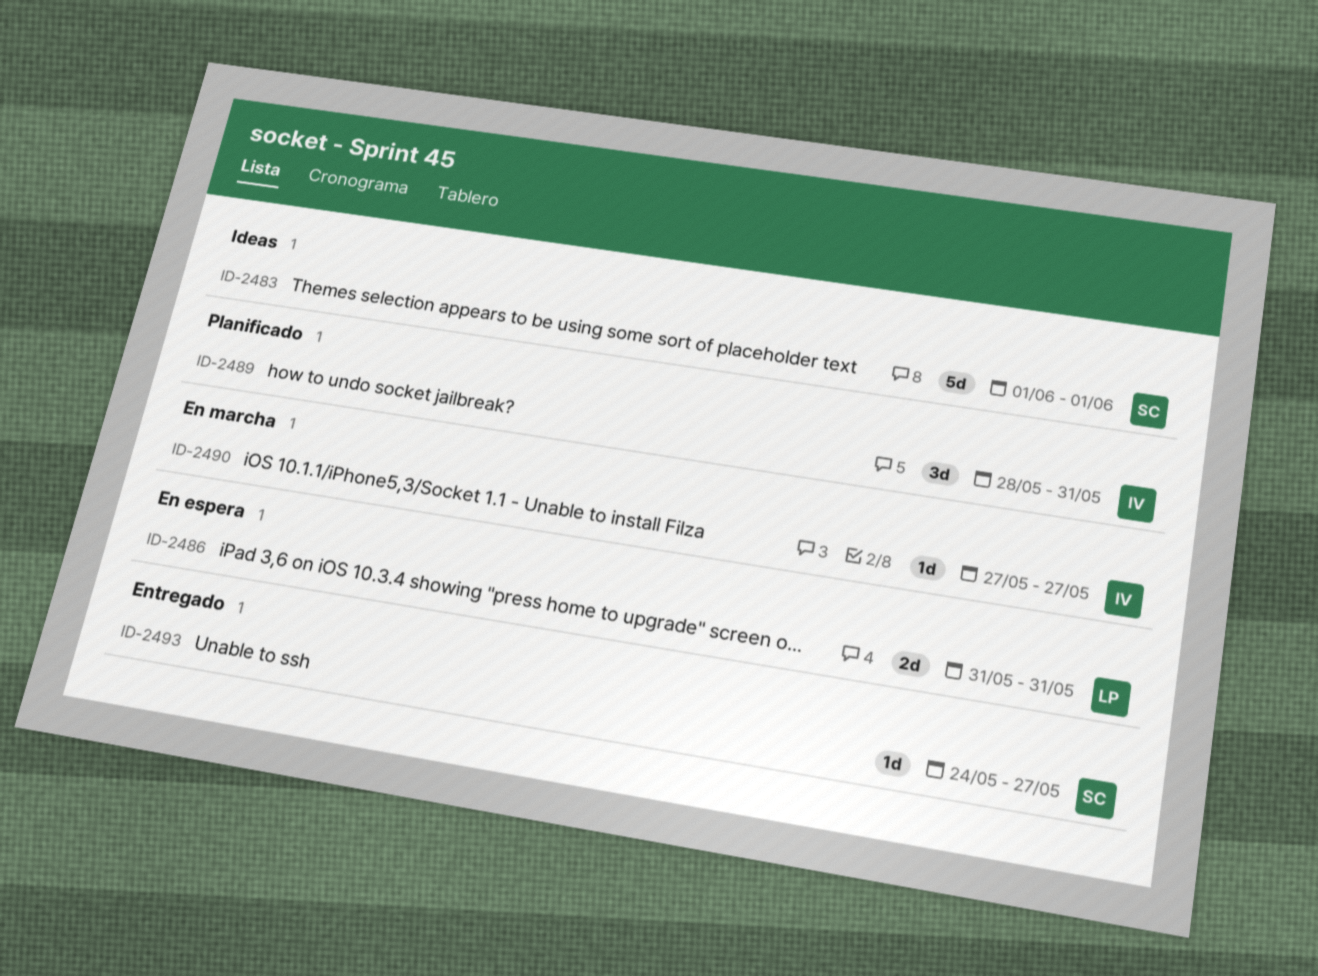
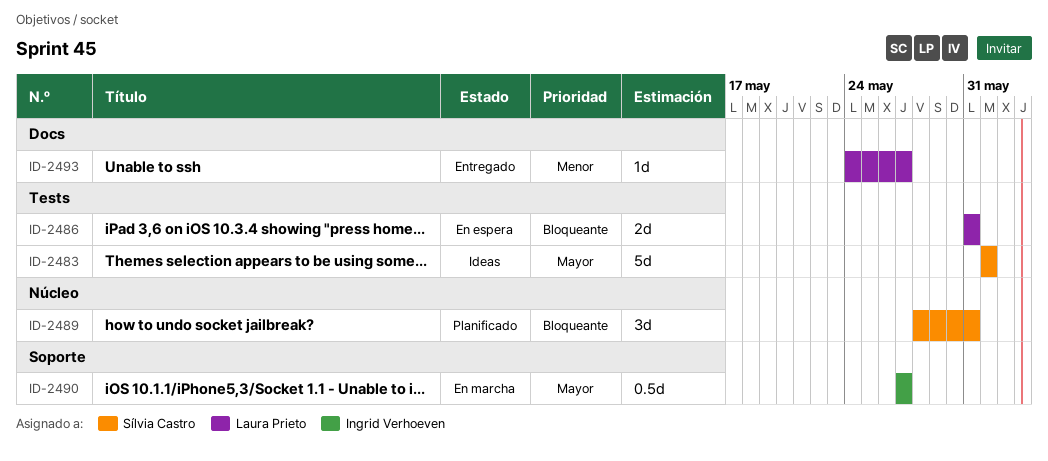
ID-2489, owner: Ingrid Verhoeven -> Sílvia Castro
ID-2490, estimate: 1d -> 0.5d
ID-2493, owner: Sílvia Castro -> Laura Prieto

